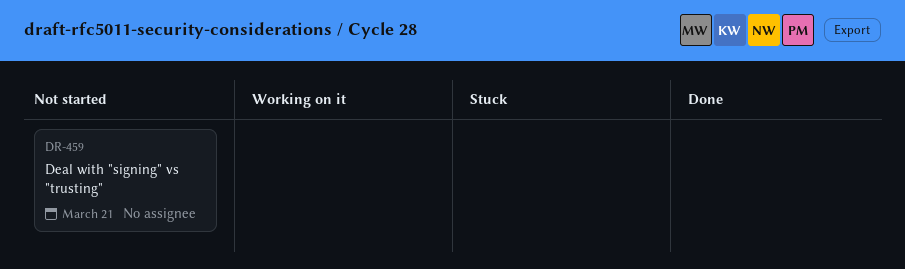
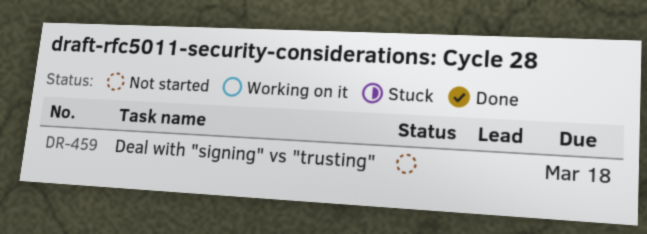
DR-459, due: Mar 21 -> Mar 18

